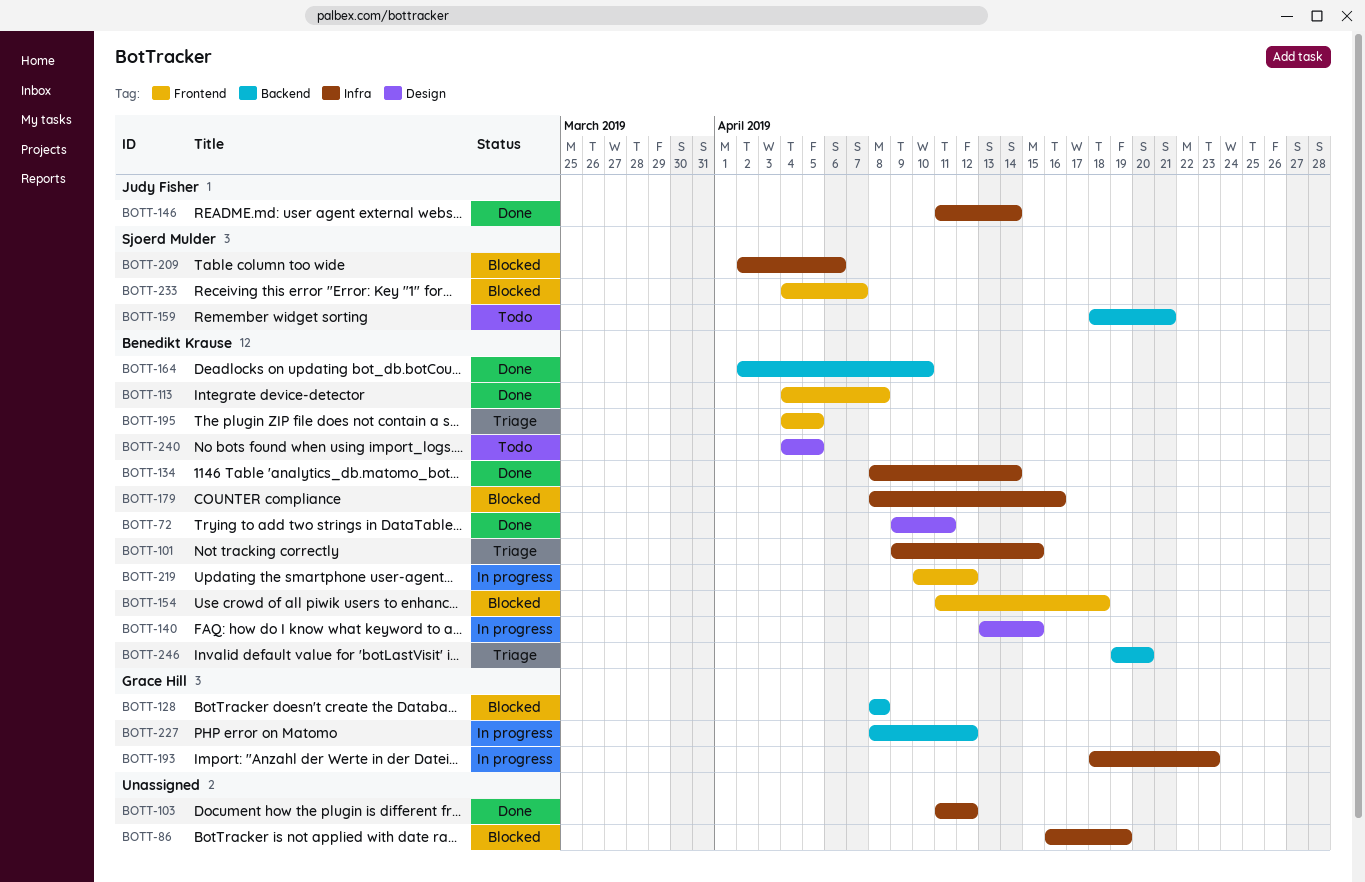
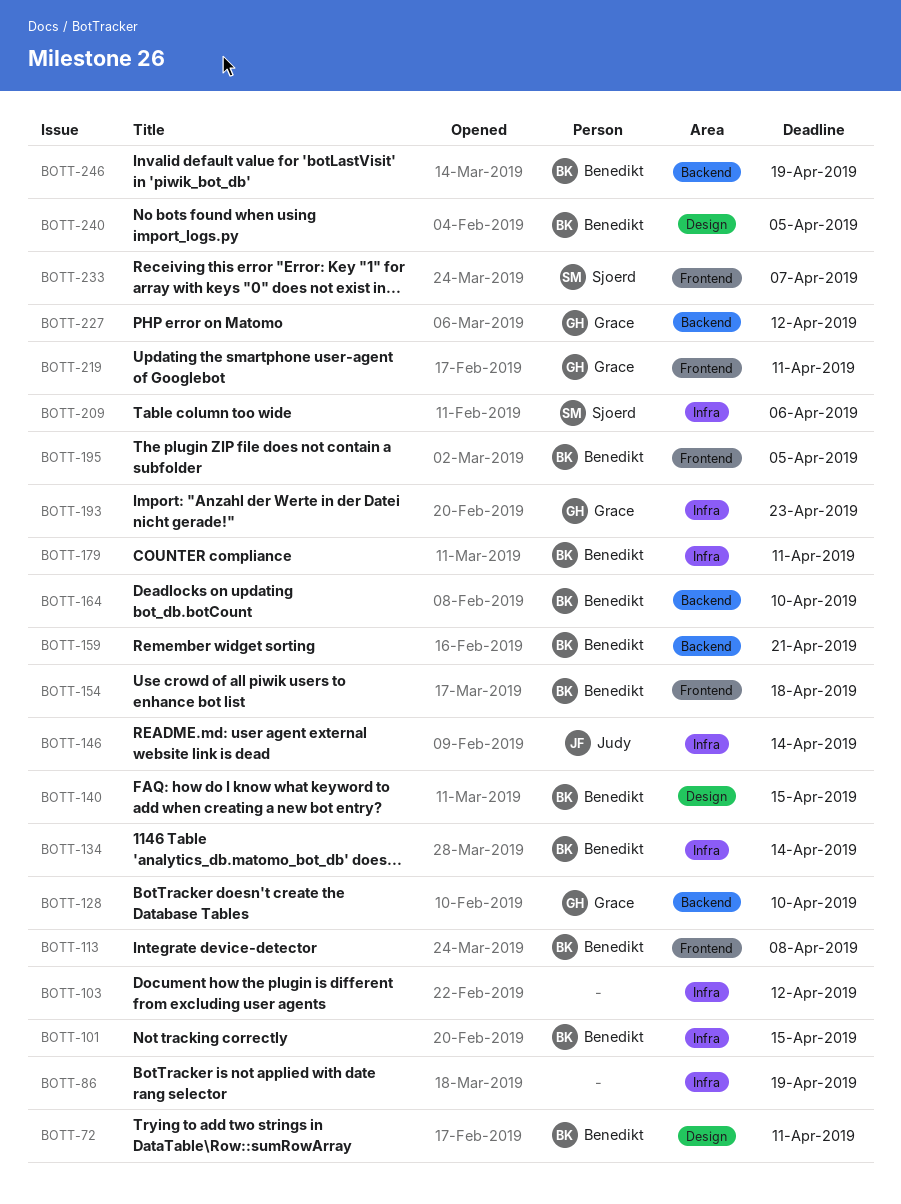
BOTT-128, due: Apr 8 -> Apr 10
BOTT-159, owner: Sjoerd Mulder -> Benedikt Krause
BOTT-179, due: Apr 16 -> Apr 11
BOTT-219, owner: Benedikt Krause -> Grace Hill
BOTT-219, due: Apr 12 -> Apr 11
BOTT-246, due: Apr 20 -> Apr 19

